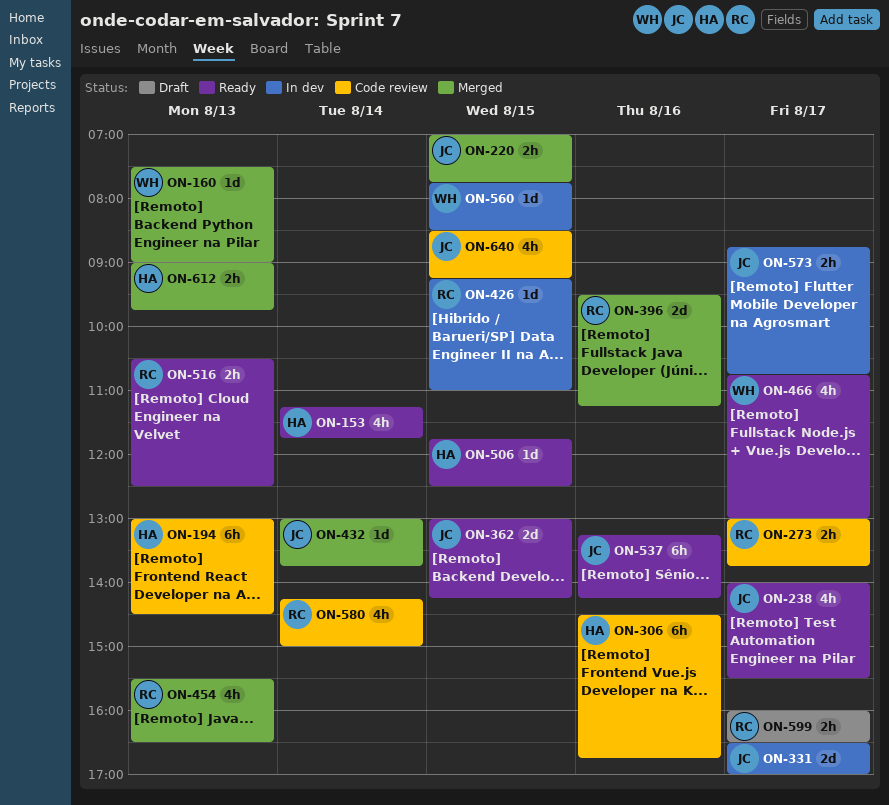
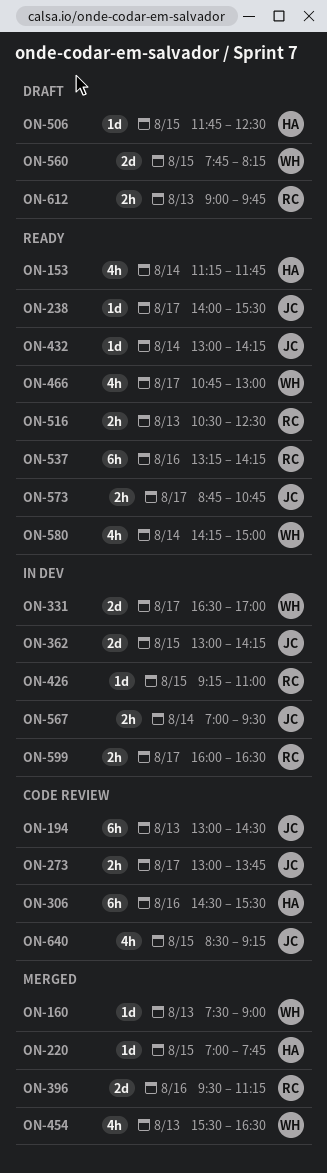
ON-194, owner: HA -> JC
ON-220, owner: JC -> HA
ON-220, estimate: 2h -> 1d
ON-238, estimate: 4h -> 1d
ON-273, owner: RC -> JC
ON-306, ends: 16:45 -> 15:30
ON-331, owner: JC -> WH
ON-362, status: Ready -> In dev
ON-432, status: Merged -> Ready
ON-432, ends: 13:45 -> 14:15
ON-454, owner: RC -> WH
ON-506, status: Ready -> Draft
ON-537, owner: JC -> RC
ON-560, status: In dev -> Draft
ON-560, estimate: 1d -> 2d
ON-560, ends: 08:30 -> 08:15
ON-567: none -> present
ON-573, status: In dev -> Ready
ON-580, status: Code review -> Ready
ON-580, owner: RC -> WH
ON-599, status: Draft -> In dev
ON-612, status: Merged -> Draft
ON-612, owner: HA -> RC

